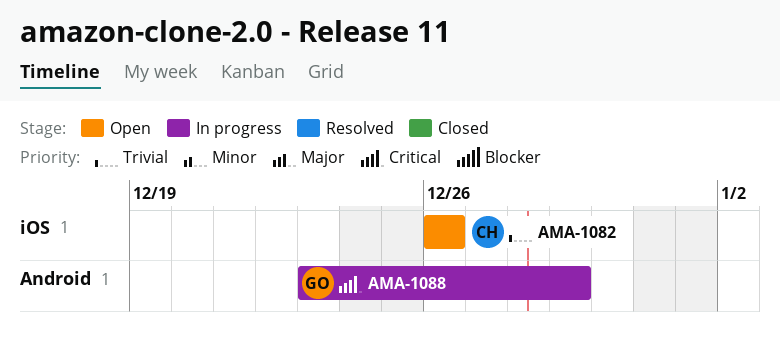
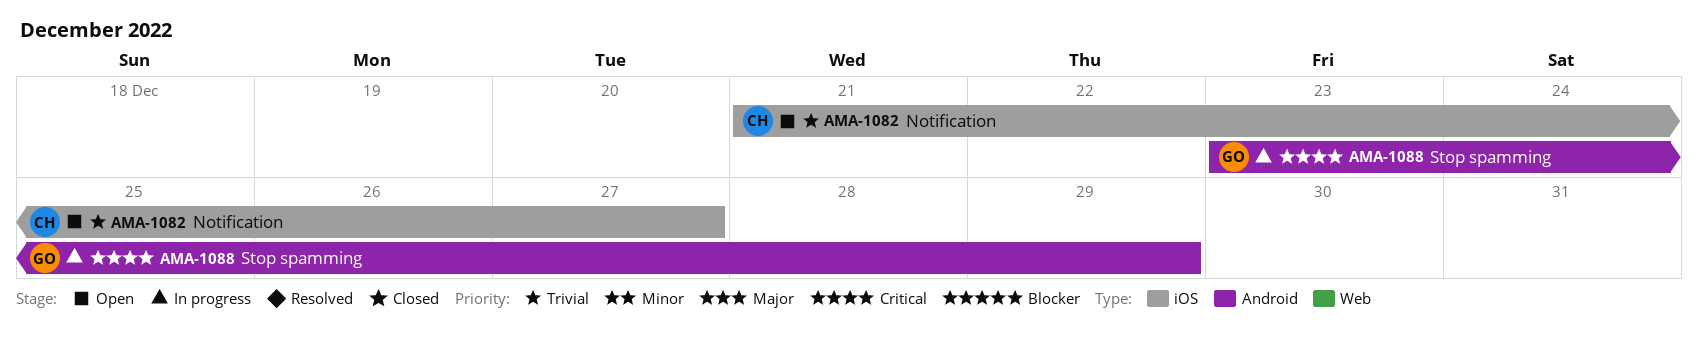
AMA-1082, start: Dec 26 -> Dec 21
AMA-1082, due: Dec 26 -> Dec 27

